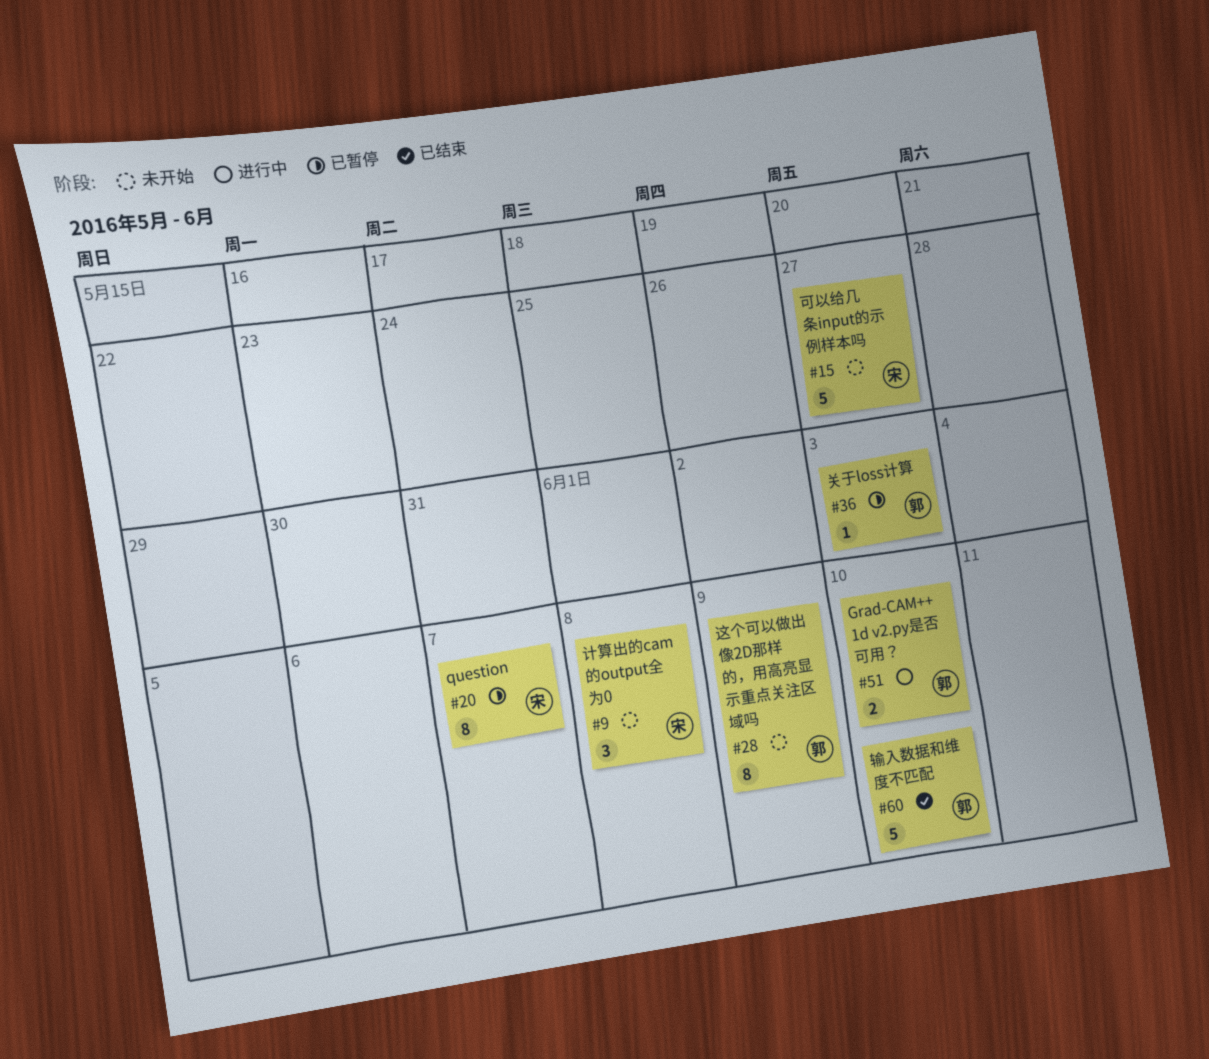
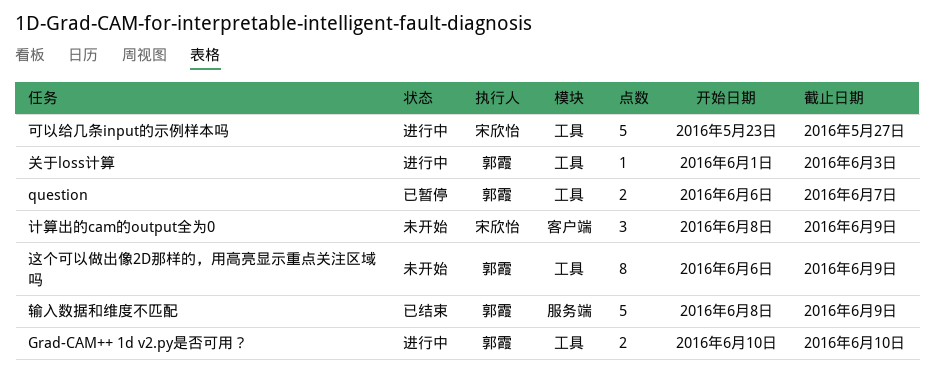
question, owner: 宋欣怡 -> 郭霞
question, estimate: 8 -> 2
关于loss计算, status: 已暂停 -> 进行中
可以给几条input的示例样本吗, status: 未开始 -> 进行中
计算出的cam的output全为0, due: Jun 8 -> Jun 9
输入数据和维度不匹配, due: Jun 10 -> Jun 9

